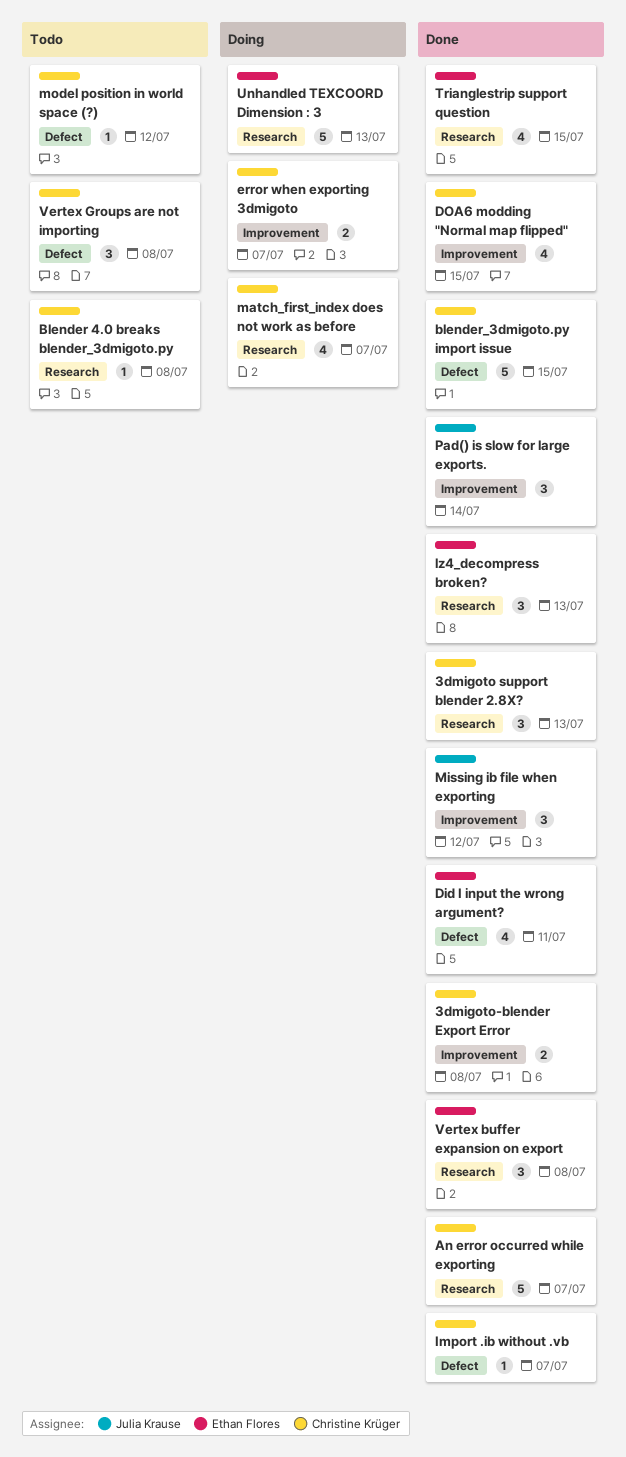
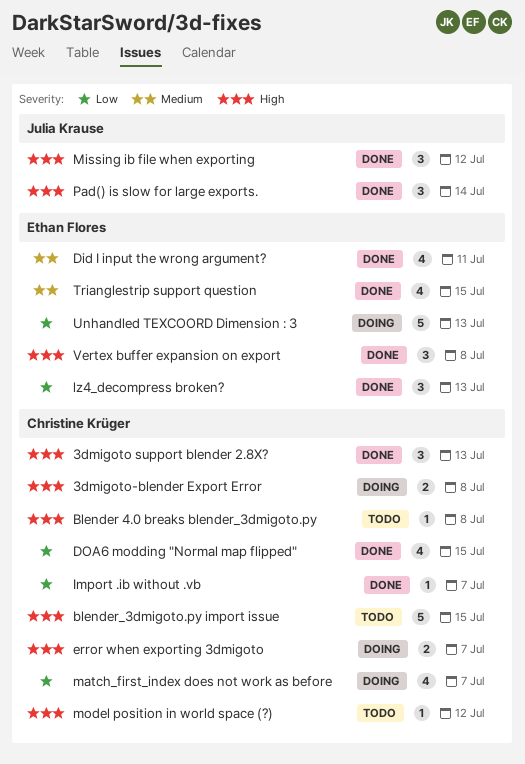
3dmigoto-blender Export Error, status: Done -> Doing
An error occurred while exporting: present -> none
blender_3dmigoto.py import issue, status: Done -> Todo
Vertex Groups are not importing: present -> none

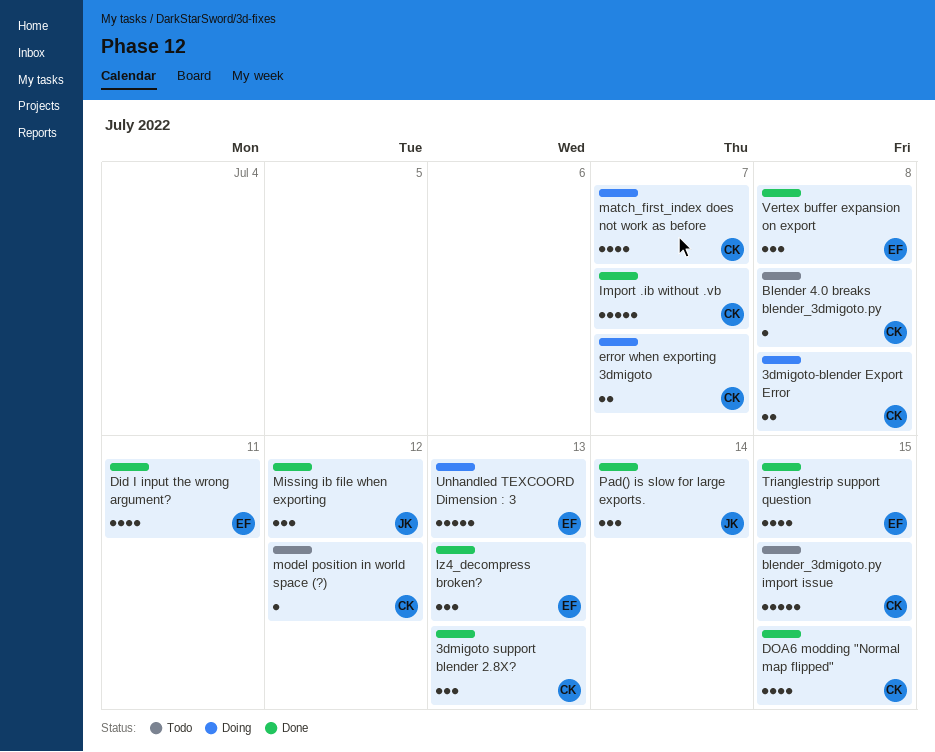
Import .ib without .vb, estimate: 1 -> 5

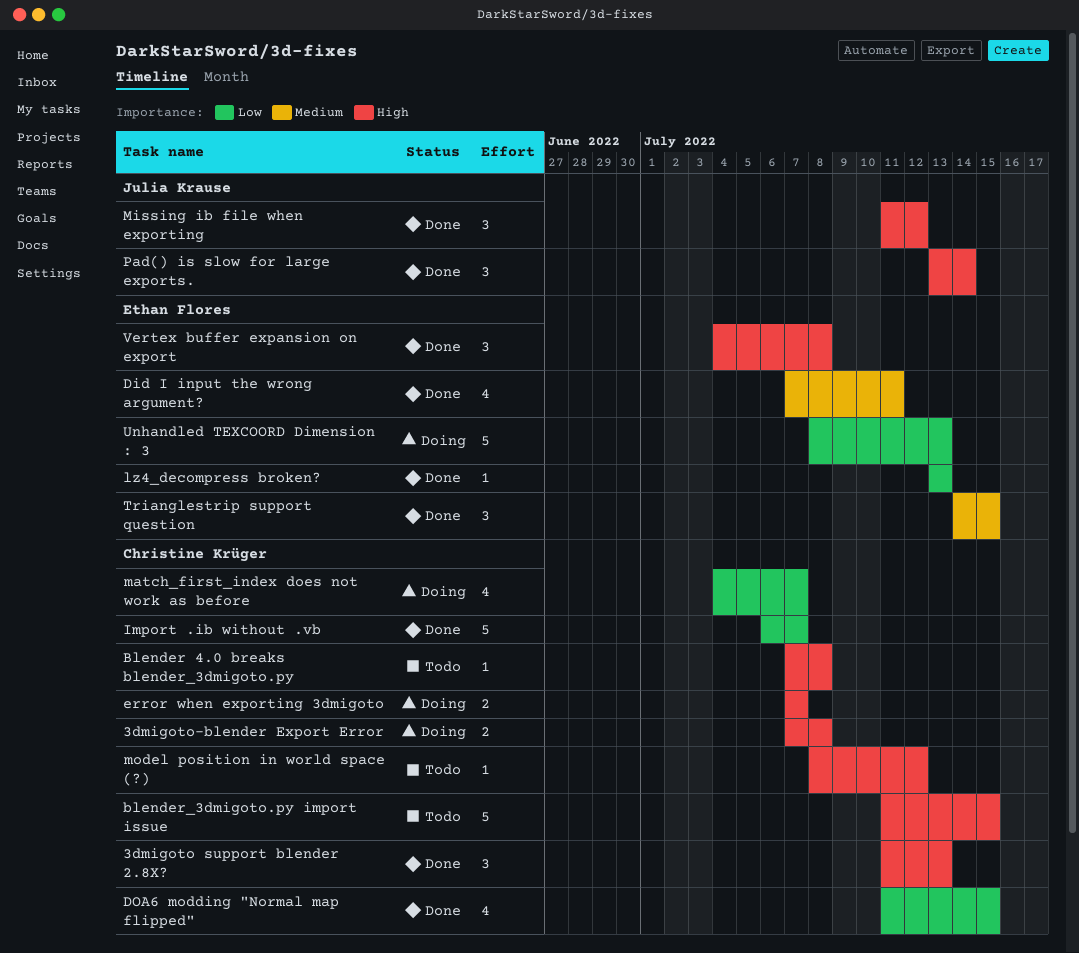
lz4_decompress broken?, estimate: 3 -> 1
Trianglestrip support question, estimate: 4 -> 3

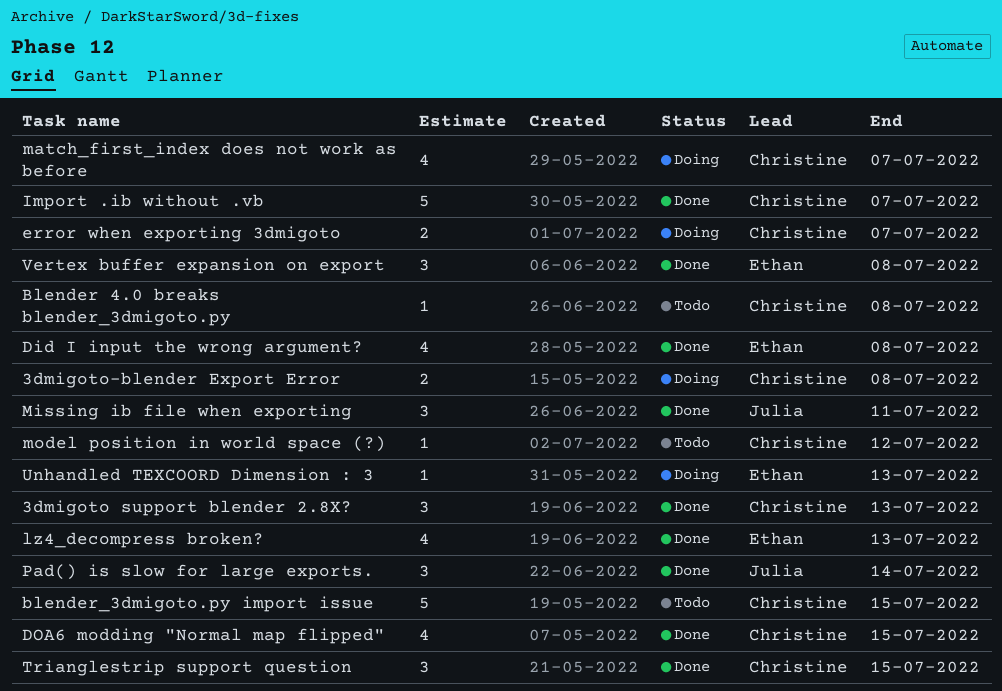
Did I input the wrong argument?, due: Jul 11 -> Jul 8
lz4_decompress broken?, estimate: 1 -> 4
Missing ib file when exporting, due: Jul 12 -> Jul 11
Trianglestrip support question, owner: Ethan Flores -> Christine Krüger
Unhandled TEXCOORD Dimension : 3, estimate: 5 -> 1

